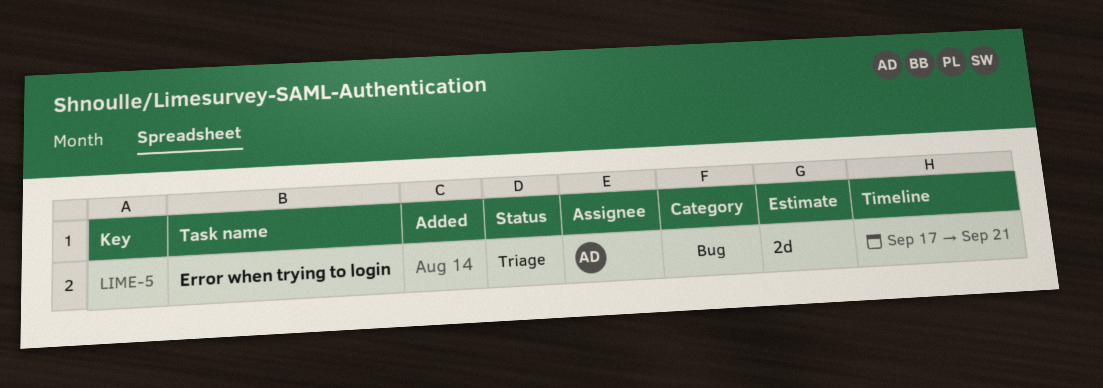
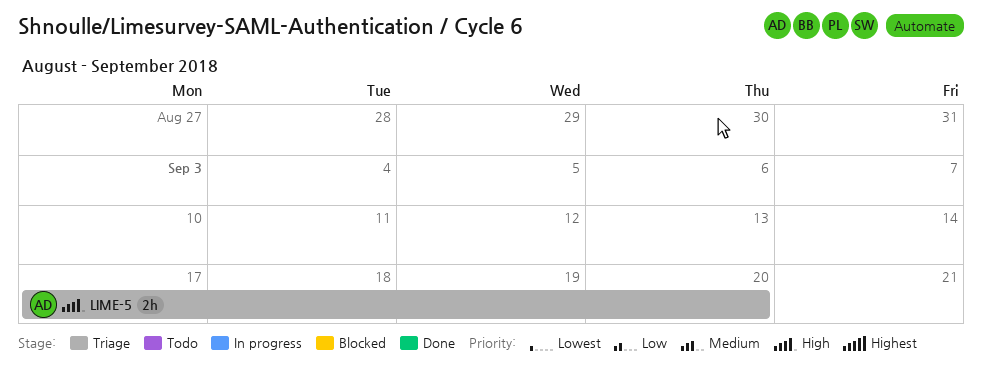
LIME-5, estimate: 2d -> 2h
LIME-5, due: Sep 21 -> Sep 20

